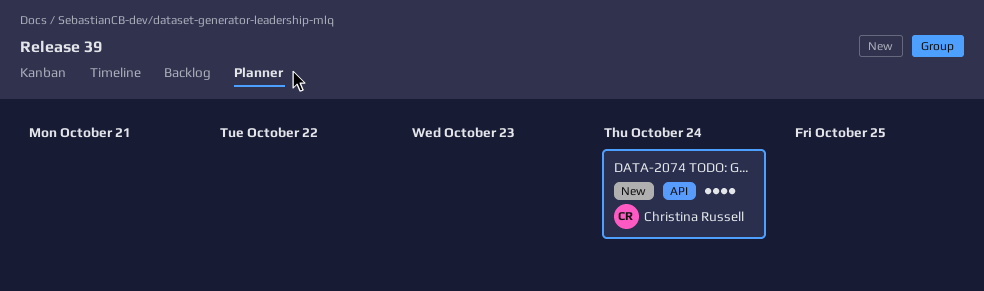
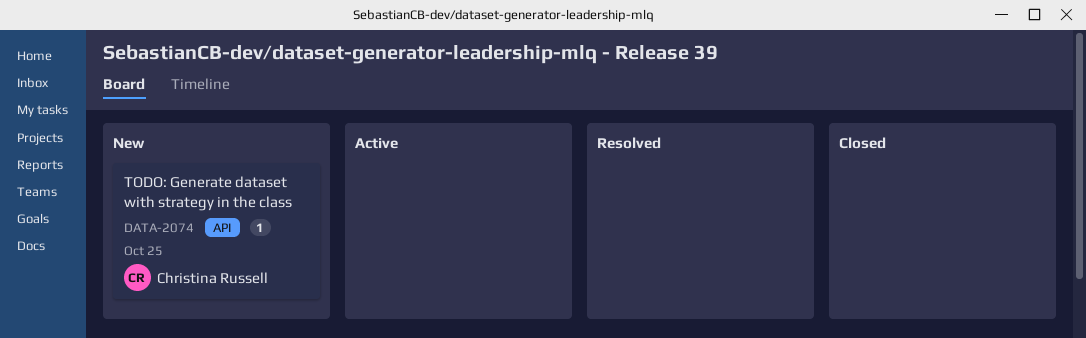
DATA-2074, estimate: 4 -> 1
DATA-2074, due: Oct 24 -> Oct 25

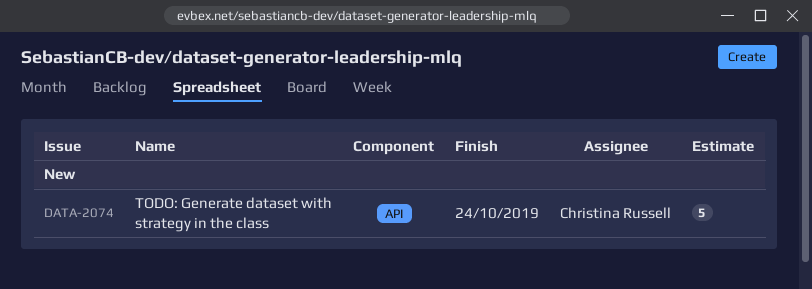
DATA-2074, estimate: 1 -> 5
DATA-2074, due: Oct 25 -> Oct 24

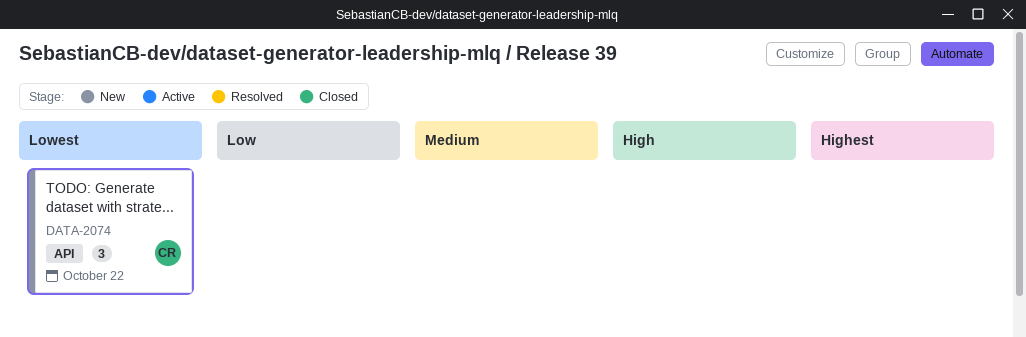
DATA-2074, estimate: 5 -> 3
DATA-2074, due: Oct 24 -> Oct 22

